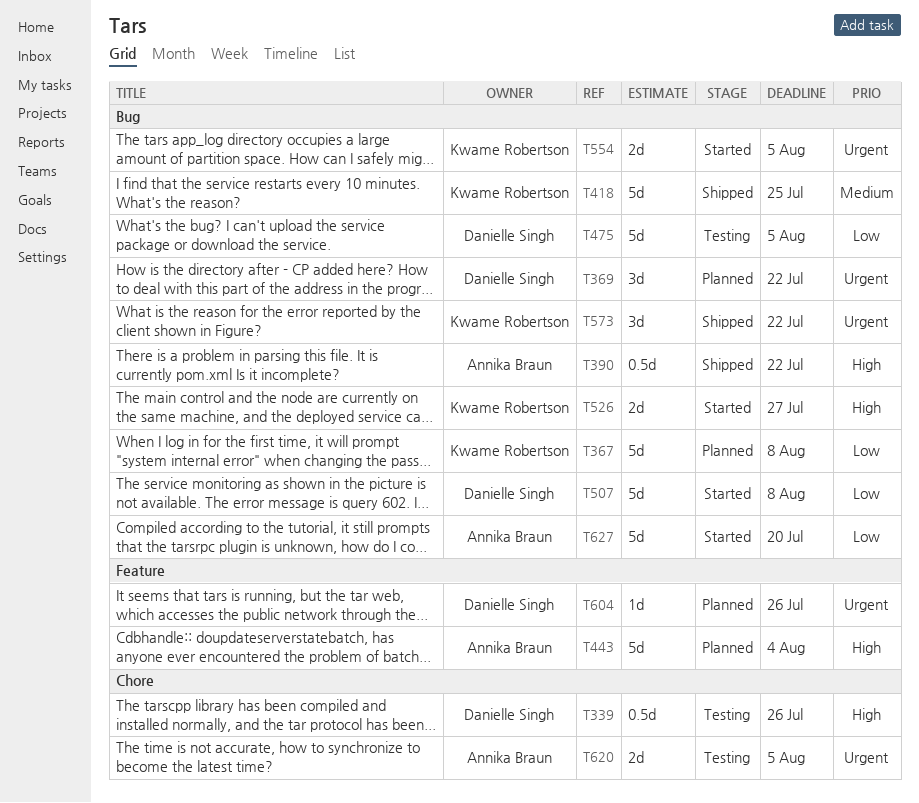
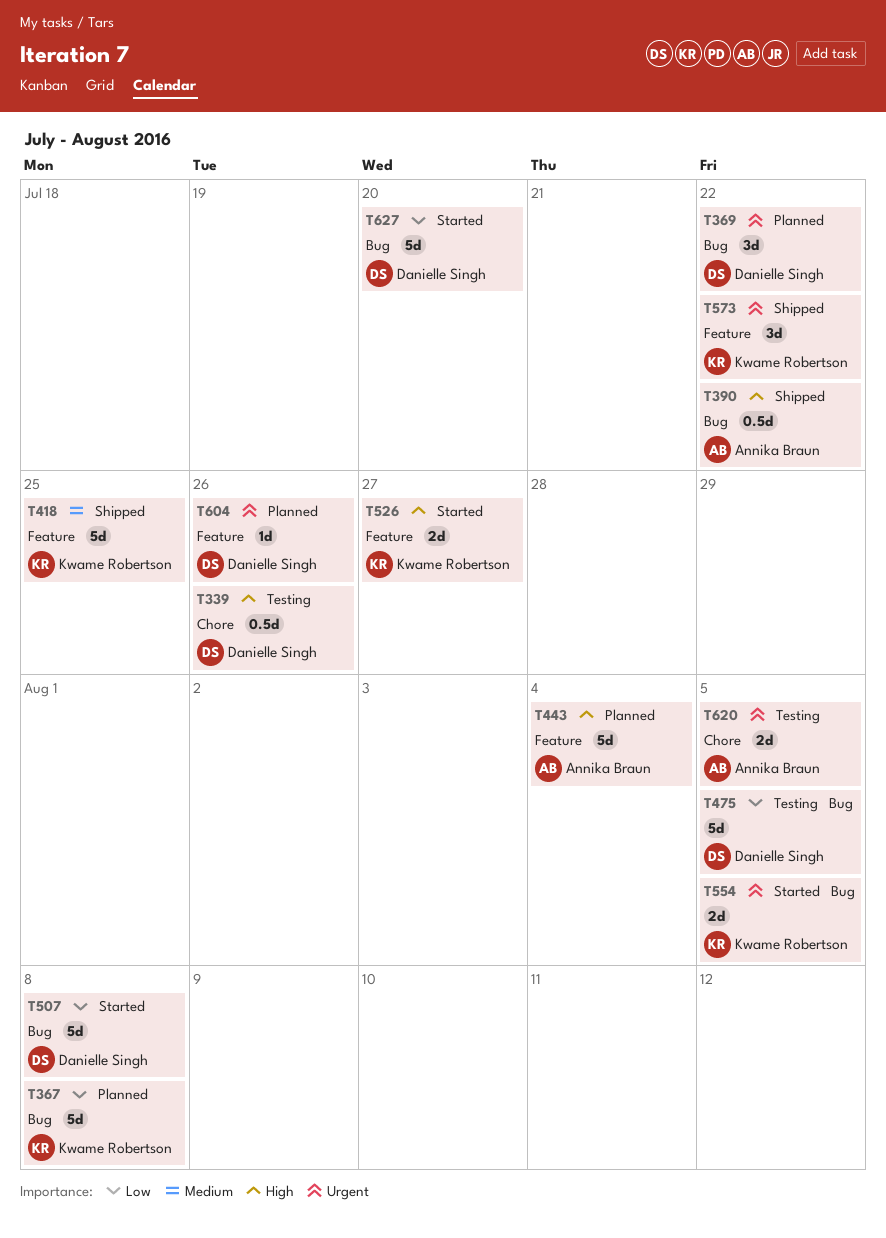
T418, label: Bug -> Feature
T526, label: Bug -> Feature
T573, label: Bug -> Feature
T627, owner: Annika Braun -> Danielle Singh

